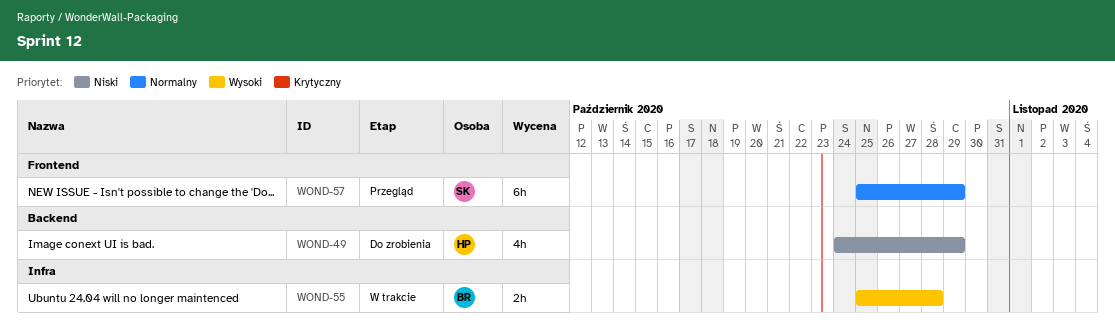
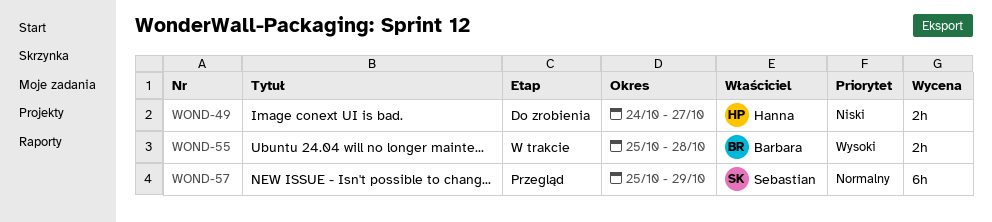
WOND-49, estimate: 4h -> 2h
WOND-49, due: Oct 29 -> Oct 27

